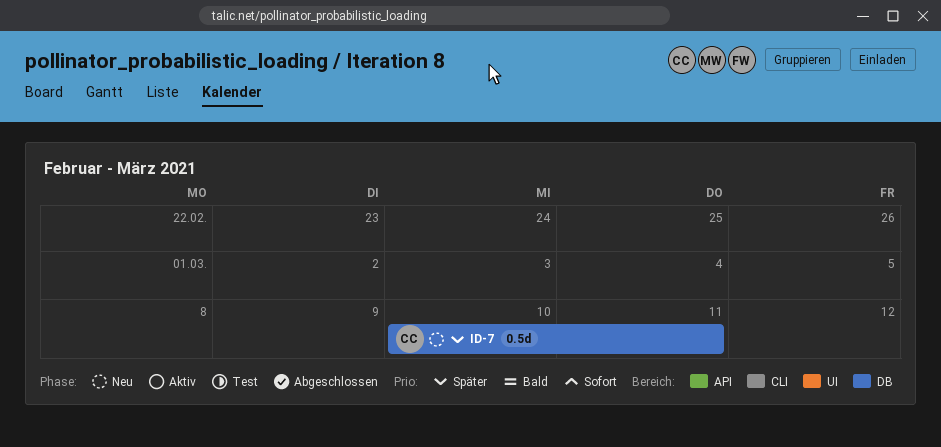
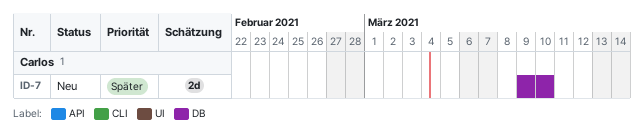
ID-7, estimate: 0.5d -> 2d
ID-7, start: Mar 10 -> Mar 9
ID-7, due: Mar 11 -> Mar 10

